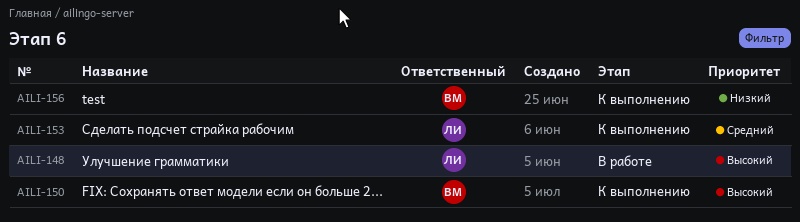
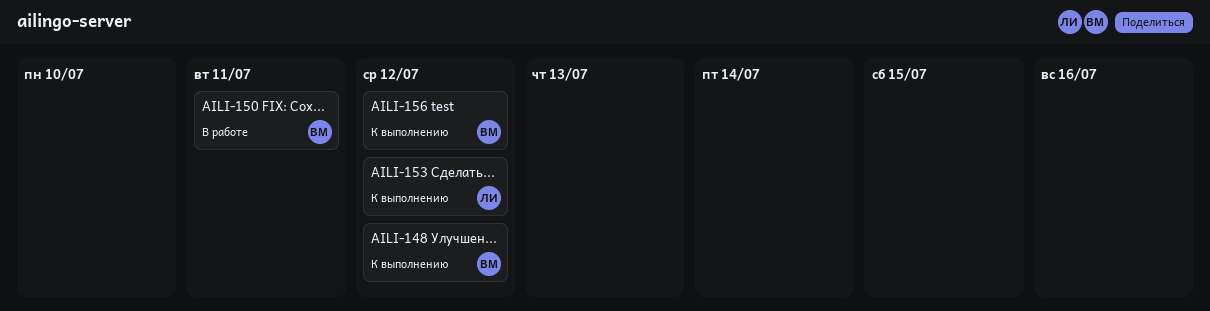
AILI-148, status: В работе -> К выполнению
AILI-148, owner: ЛИ -> ВМ
AILI-150, status: К выполнению -> В работе

